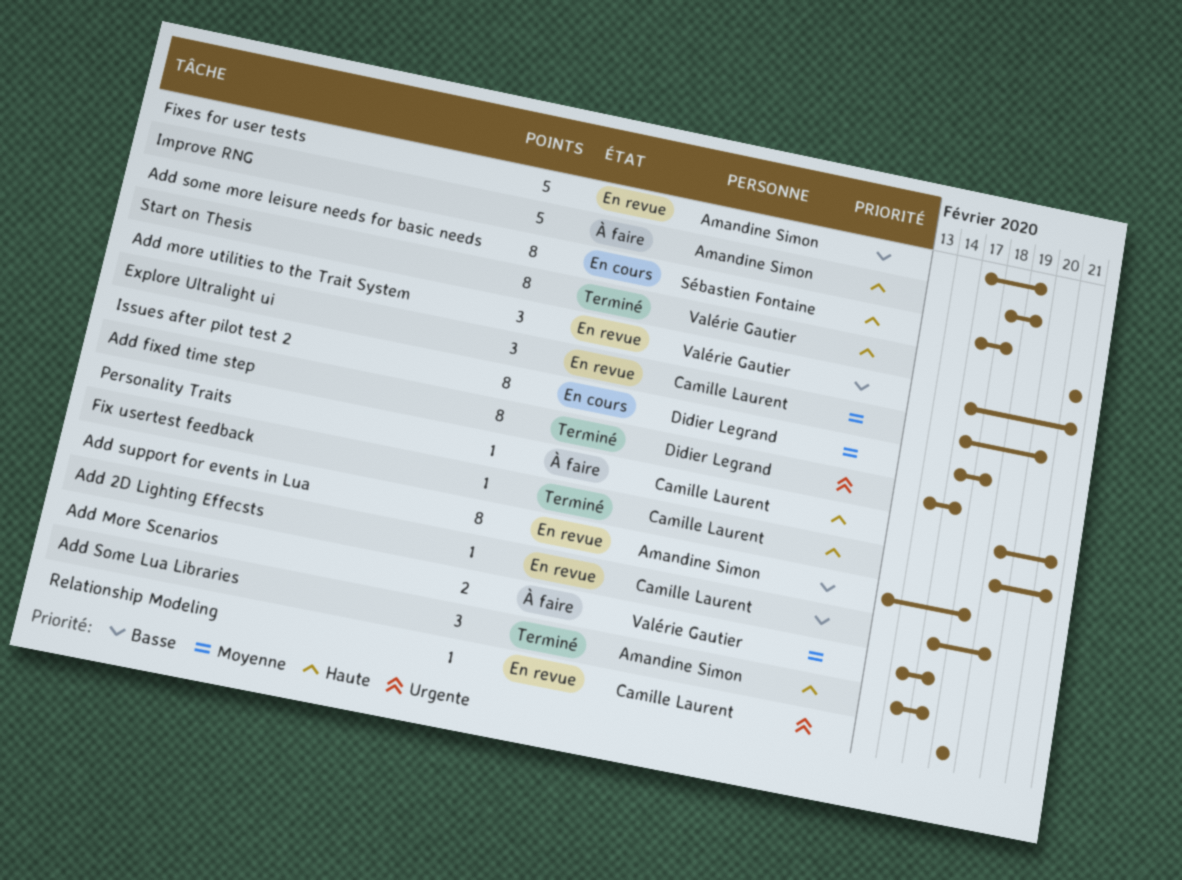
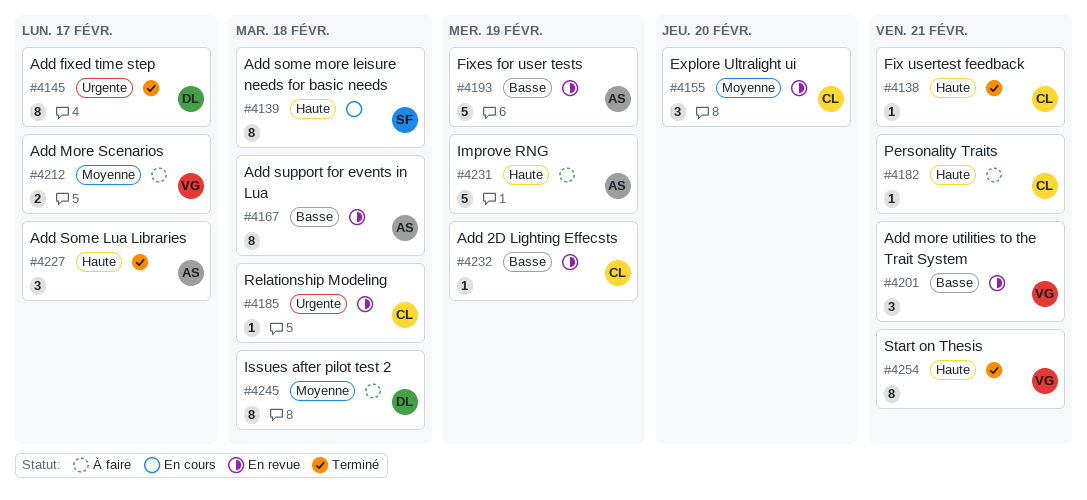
Issues after pilot test 2, status: En cours -> À faire

